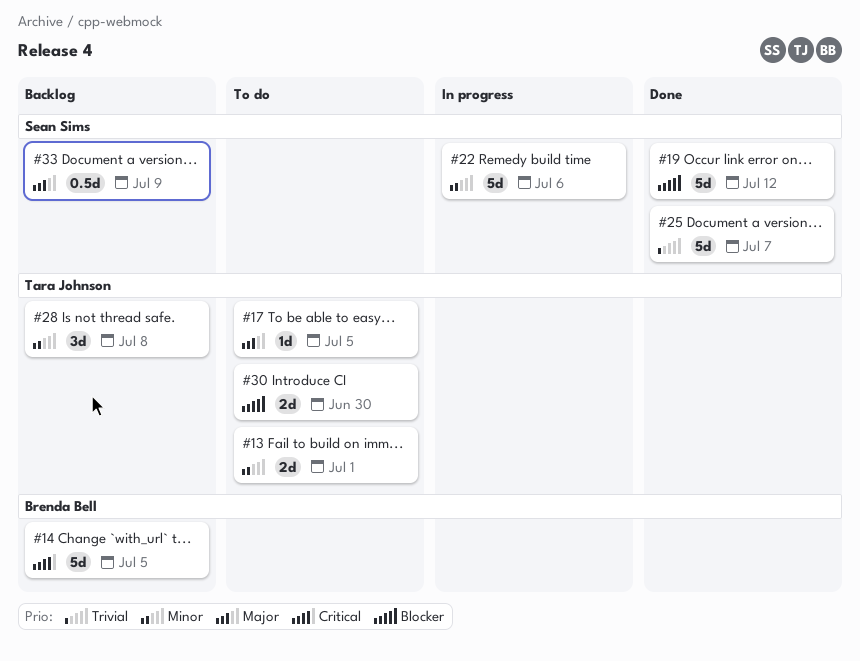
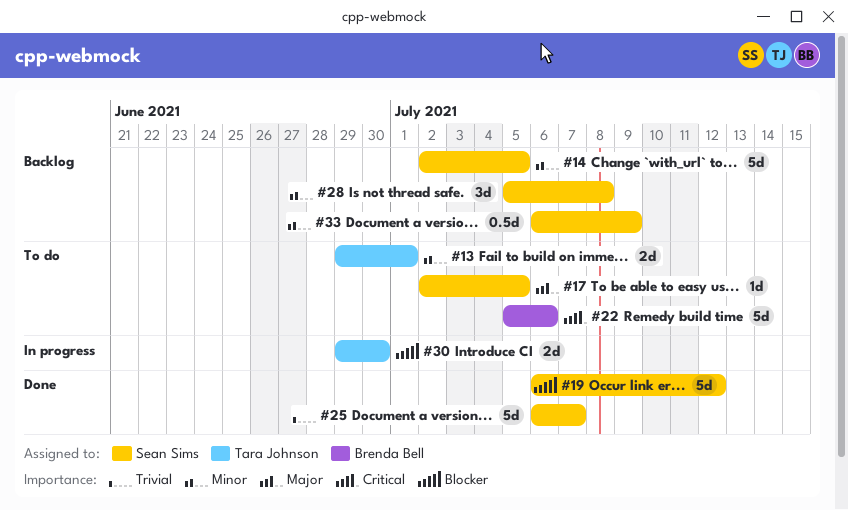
#14, owner: Brenda Bell -> Sean Sims
#14, priority: Critical -> Minor
#17, owner: Tara Johnson -> Sean Sims
#22, status: In progress -> To do
#22, owner: Sean Sims -> Brenda Bell
#22, priority: Minor -> Critical
#28, owner: Tara Johnson -> Sean Sims
#30, status: To do -> In progress
#33, priority: Major -> Minor

